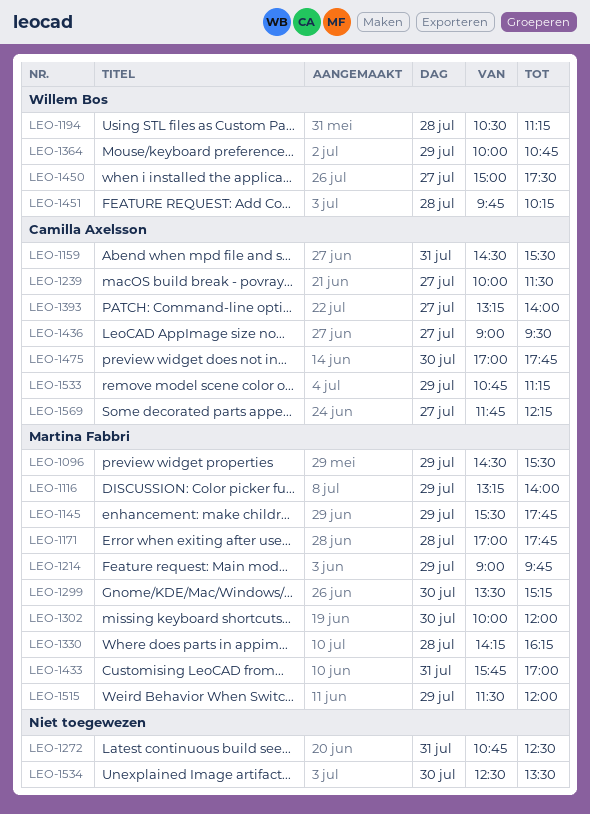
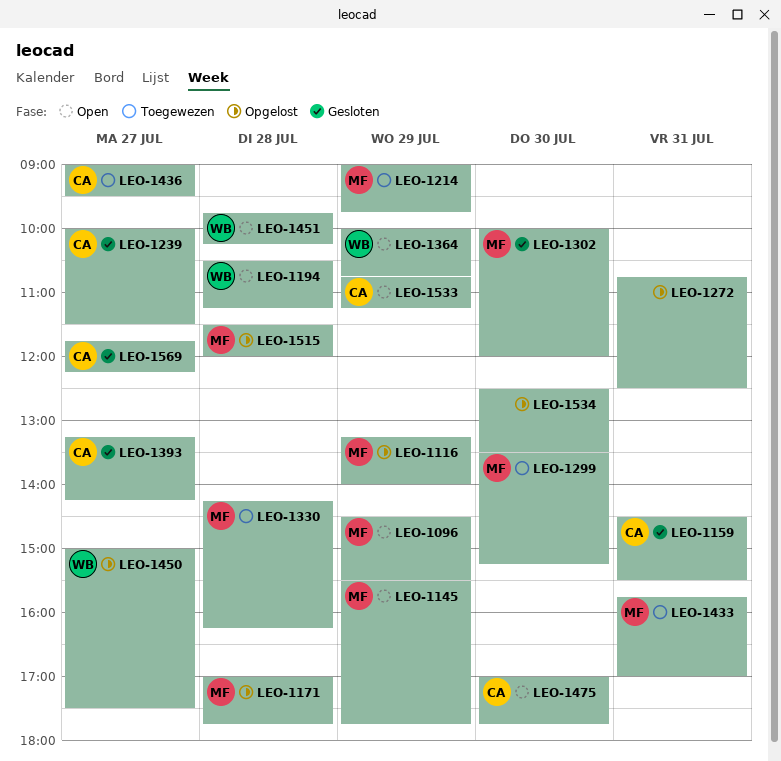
LEO-1393, ends: 14:00 -> 14:15
LEO-1515, day: Jul 29 -> Jul 28

